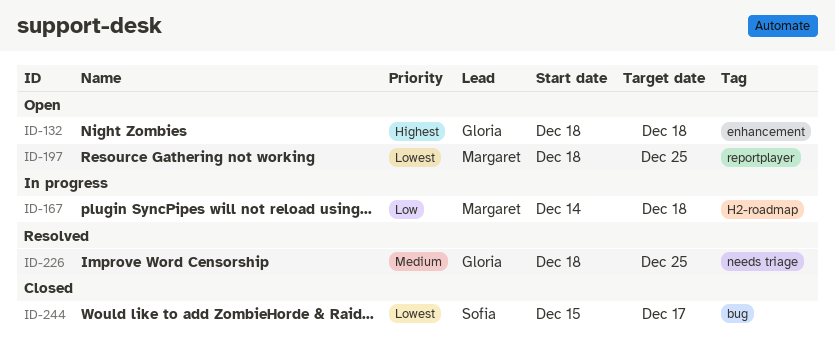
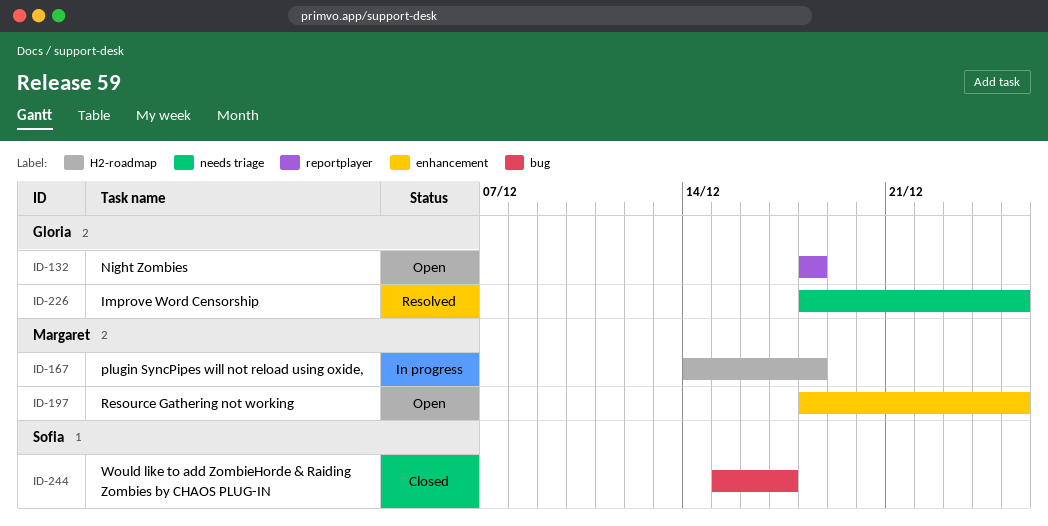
ID-132, label: enhancement -> reportplayer
ID-197, label: reportplayer -> enhancement

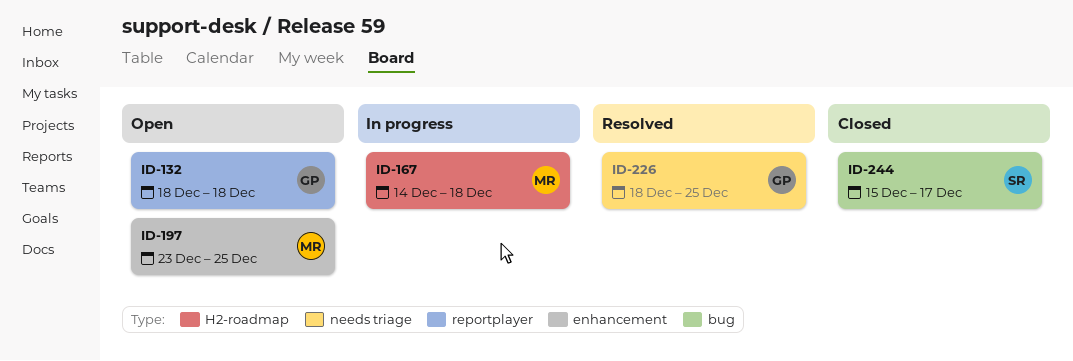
ID-197, start: Dec 18 -> Dec 23

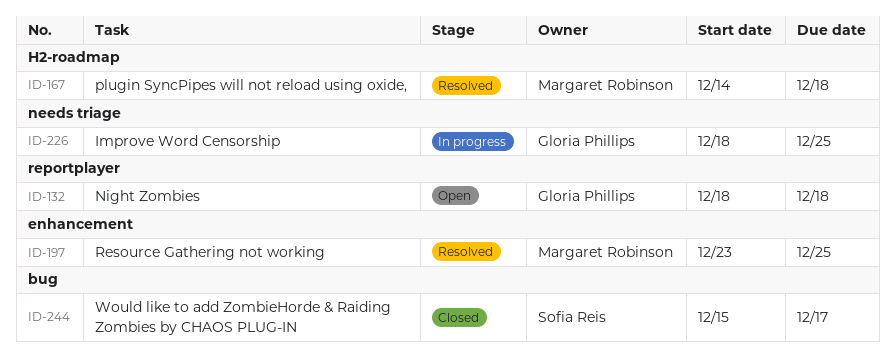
ID-167, status: In progress -> Resolved
ID-197, status: Open -> Resolved
ID-226, status: Resolved -> In progress

